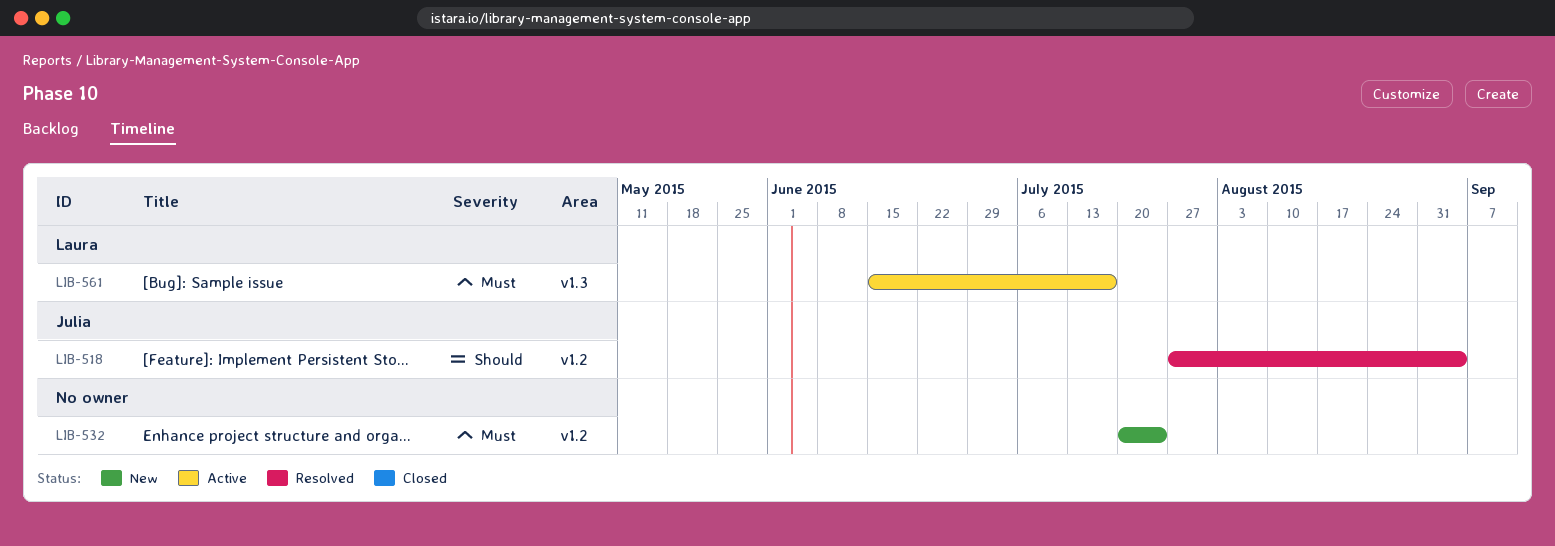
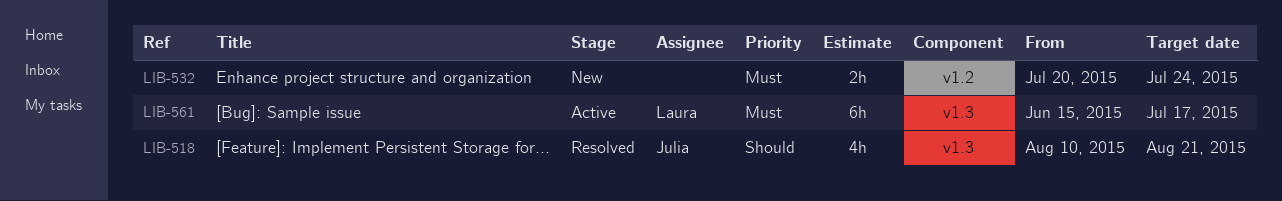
LIB-518, label: v1.2 -> v1.3
LIB-518, start: Jul 27 -> Aug 10
LIB-518, due: Sep 4 -> Aug 21

